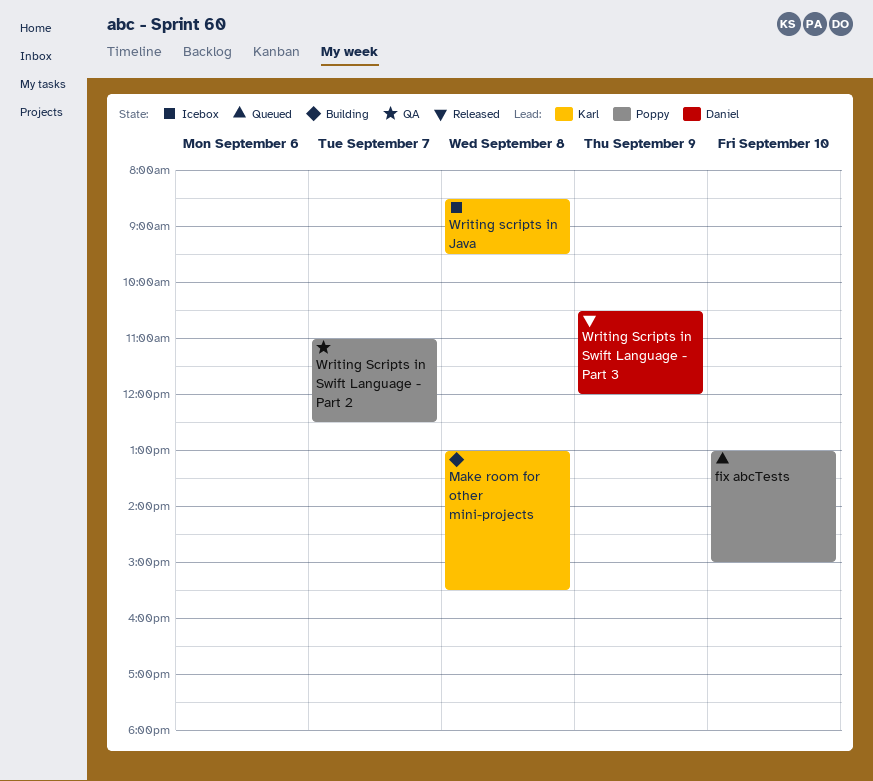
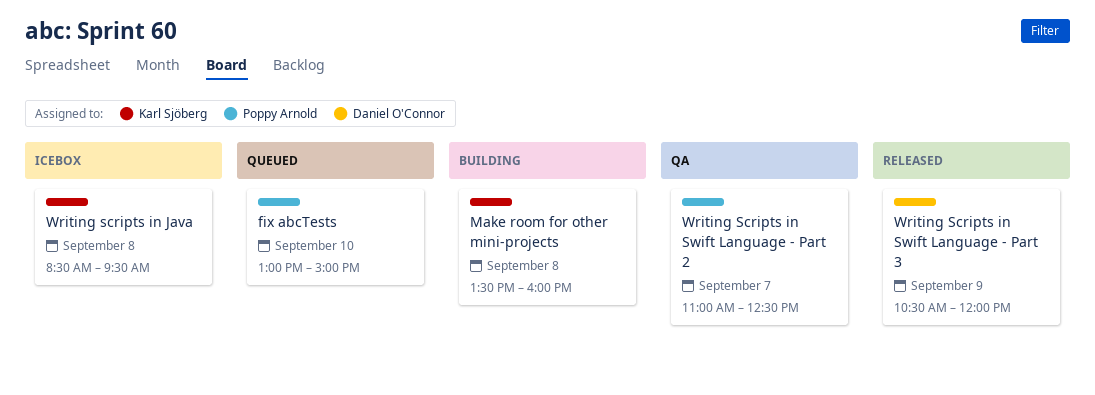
Make room for other mini-projects, begins: 13:00 -> 13:30
Make room for other mini-projects, ends: 15:30 -> 16:00

